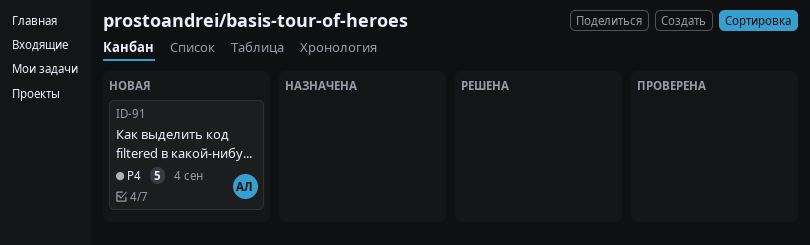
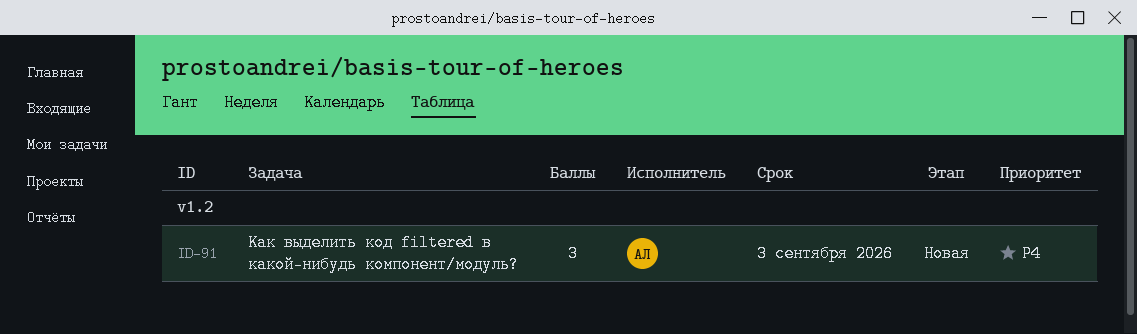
ID-91, estimate: 5 -> 3
ID-91, due: Sep 4 -> Sep 3

